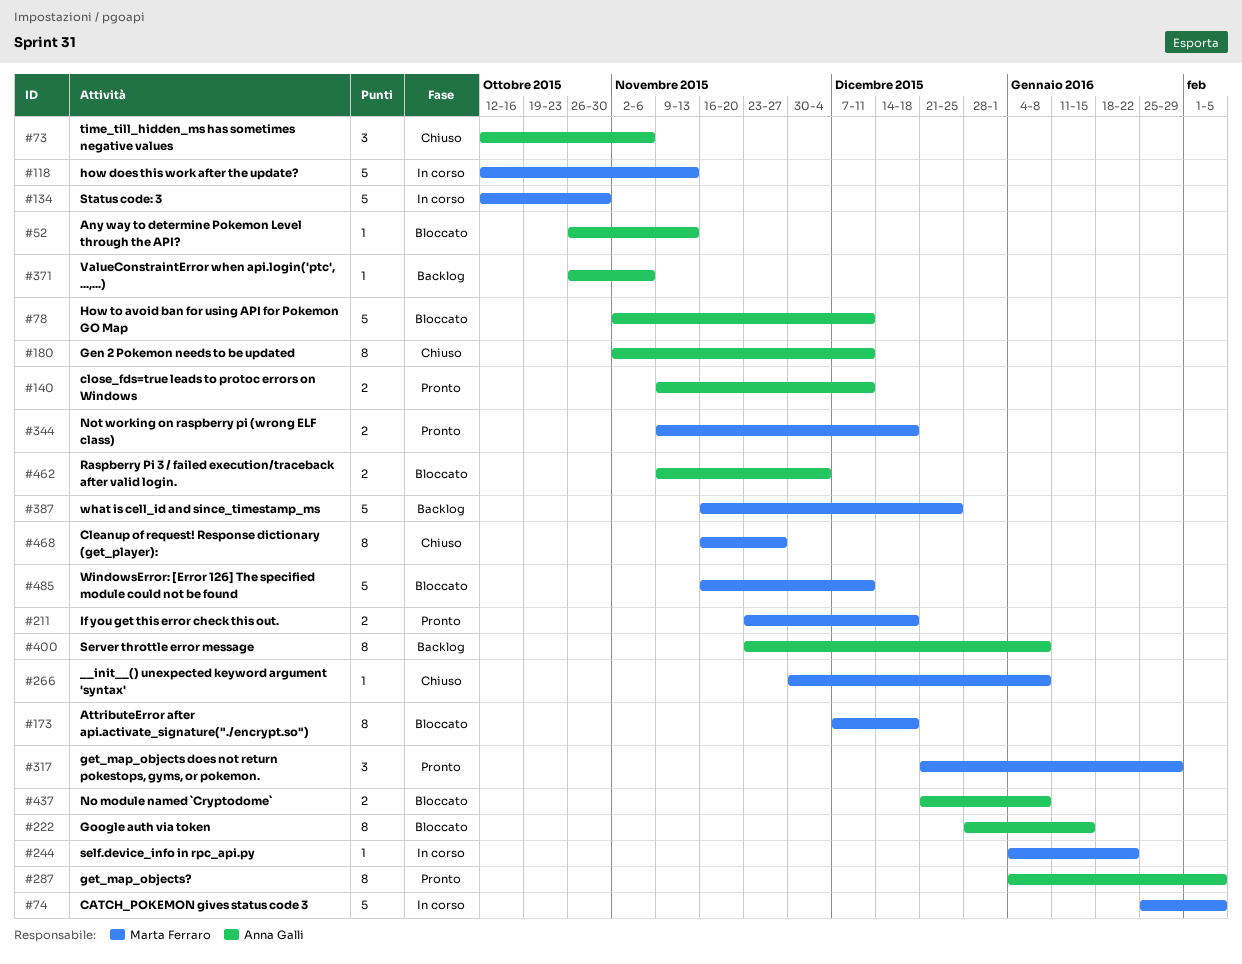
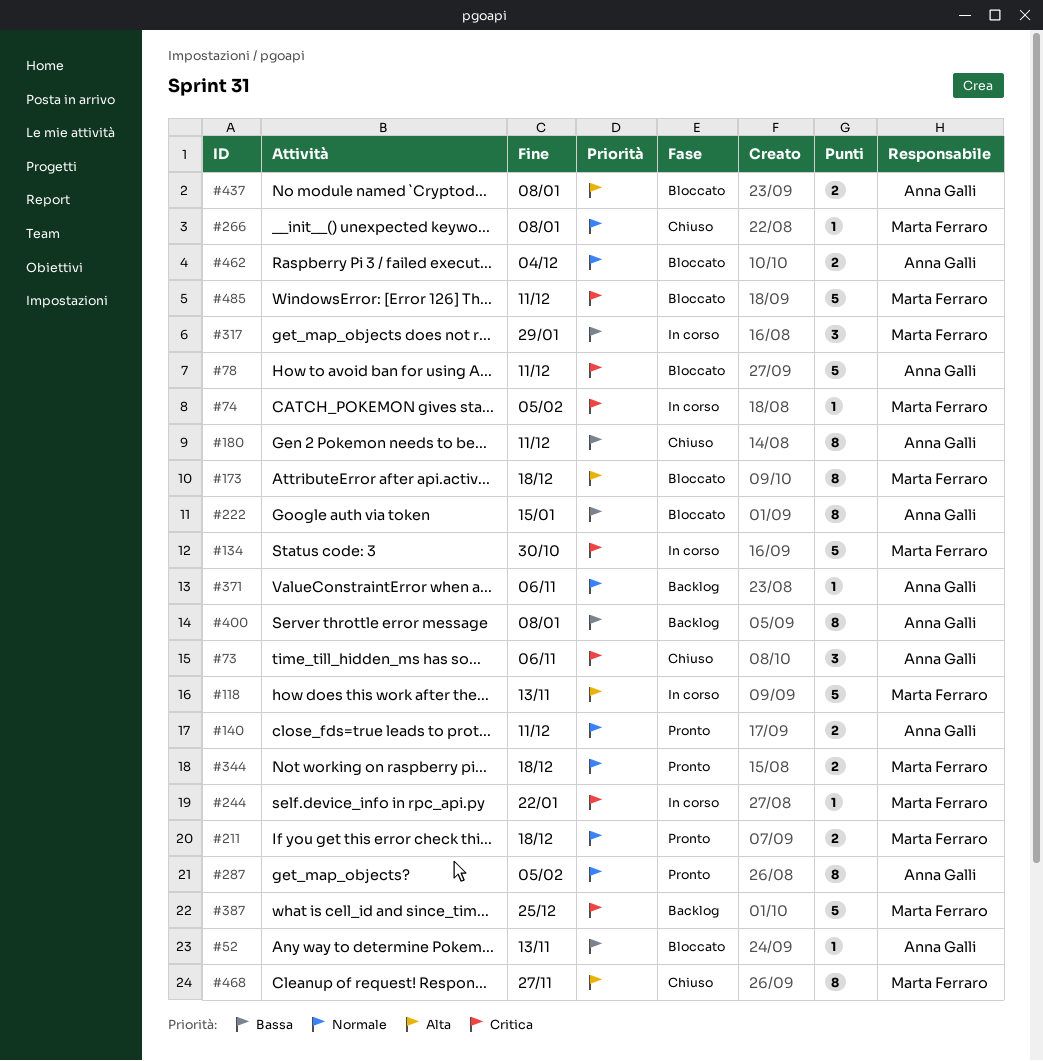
#74, estimate: 5 -> 1
#317, status: Pronto -> In corso

